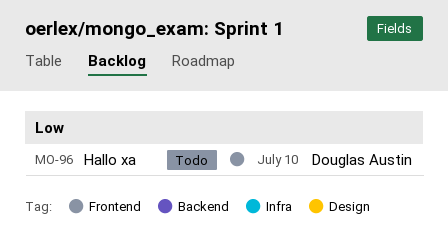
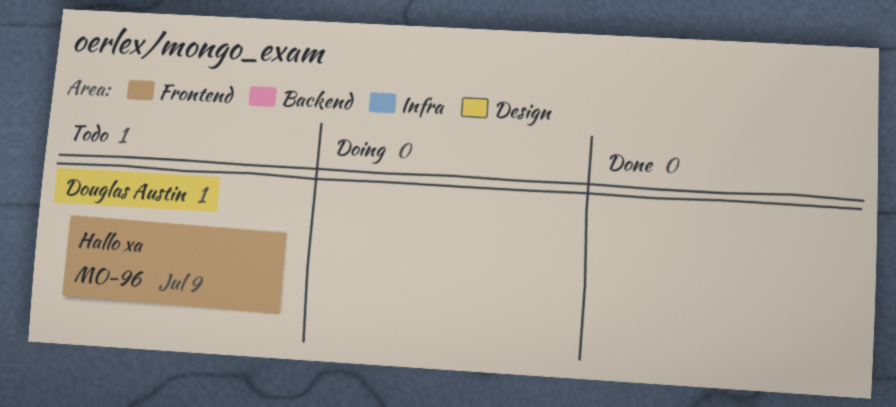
MO-96, due: Jul 10 -> Jul 9

